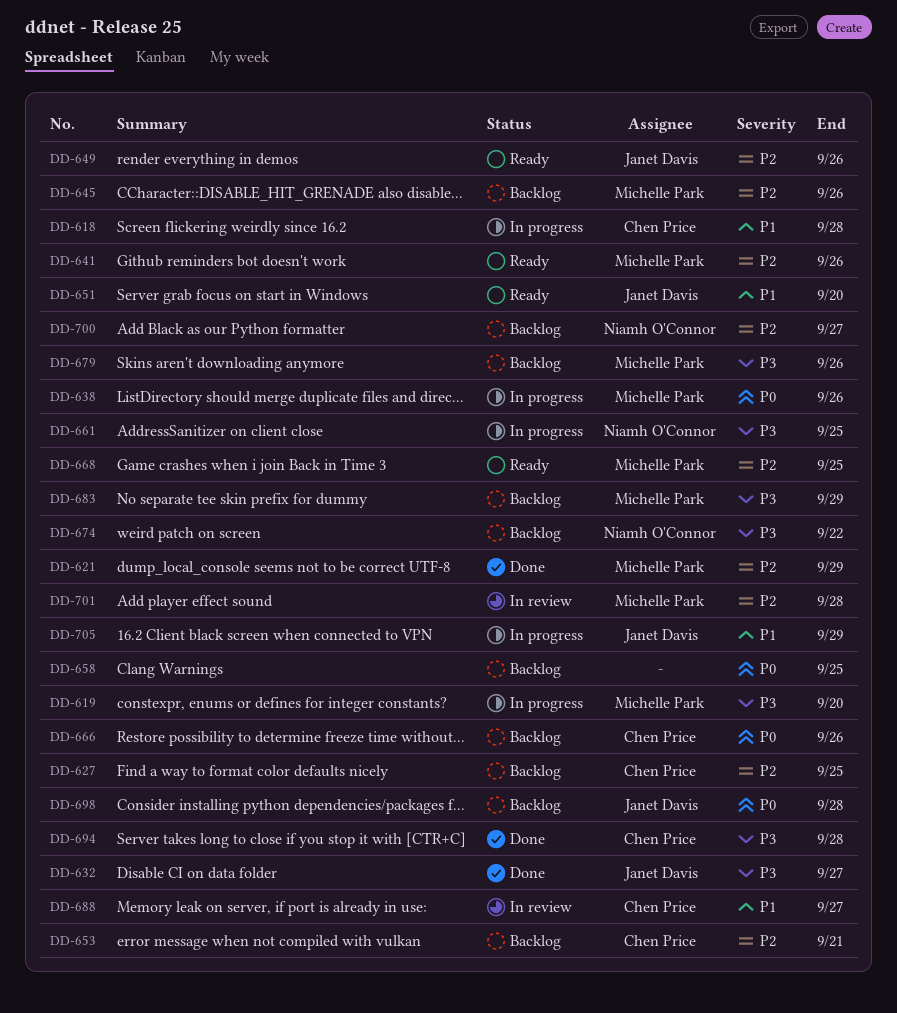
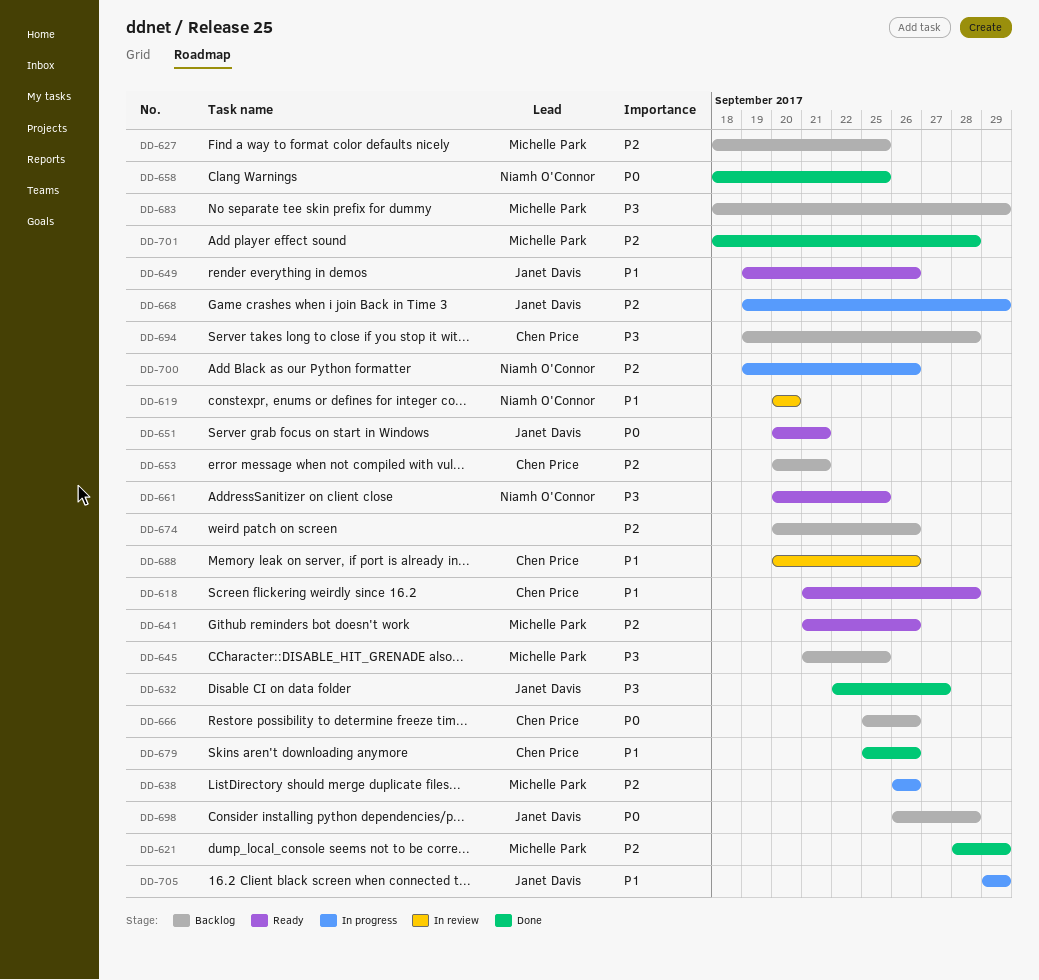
DD-618, status: In progress -> Ready
DD-619, status: In progress -> In review
DD-619, owner: Michelle Park -> Niamh O'Connor
DD-619, priority: P3 -> P1
DD-627, owner: Chen Price -> Michelle Park
DD-638, priority: P0 -> P2
DD-645, priority: P2 -> P3
DD-645, due: Sep 26 -> Sep 25
DD-649, priority: P2 -> P1
DD-651, priority: P1 -> P0
DD-651, due: Sep 20 -> Sep 21
DD-658, status: Backlog -> Done
DD-658, owner: none -> Niamh O'Connor
DD-661, status: In progress -> Ready
DD-668, status: Ready -> In progress
DD-668, owner: Michelle Park -> Janet Davis
DD-668, due: Sep 25 -> Sep 29
DD-674, owner: Niamh O'Connor -> none
DD-674, priority: P3 -> P2
DD-674, due: Sep 22 -> Sep 26
DD-679, status: Backlog -> Done
DD-679, owner: Michelle Park -> Chen Price
DD-679, priority: P3 -> P1
DD-688, due: Sep 27 -> Sep 26
DD-694, status: Done -> Backlog
DD-700, status: Backlog -> In progress
DD-700, due: Sep 27 -> Sep 26
DD-701, status: In review -> Done

